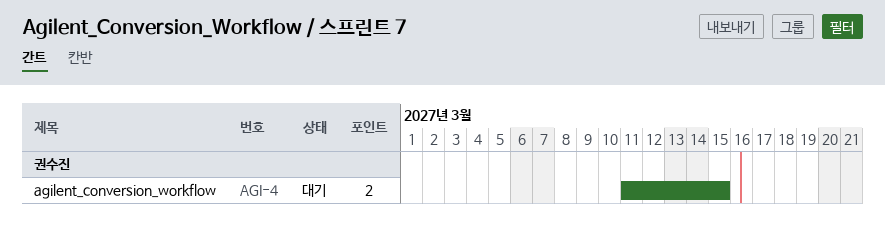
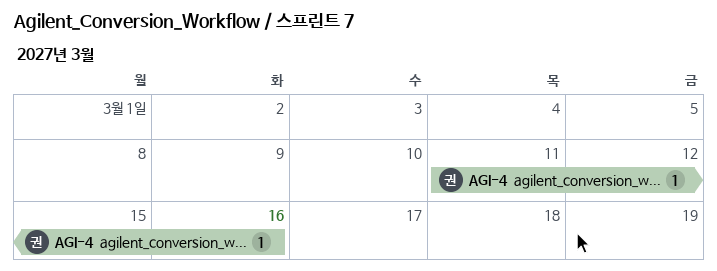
AGI-4, estimate: 2 -> 1
AGI-4, due: Mar 15 -> Mar 16

